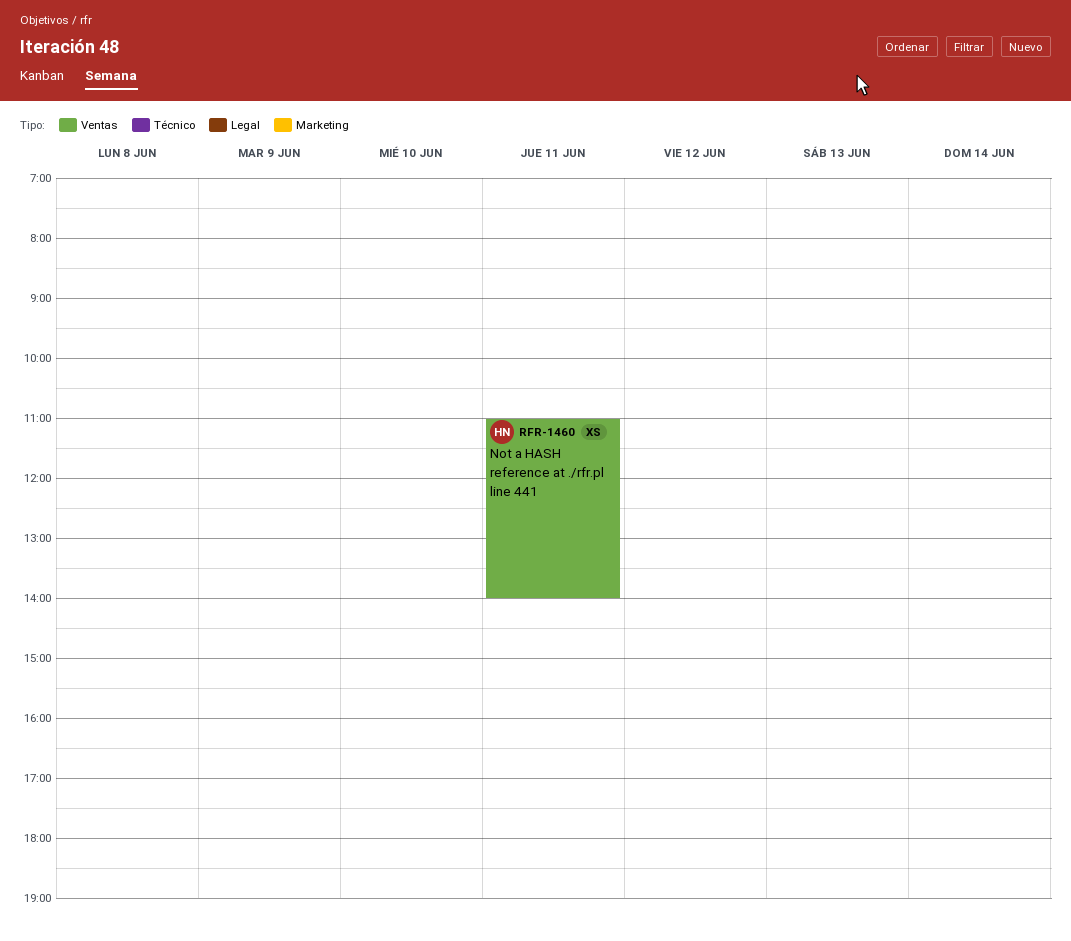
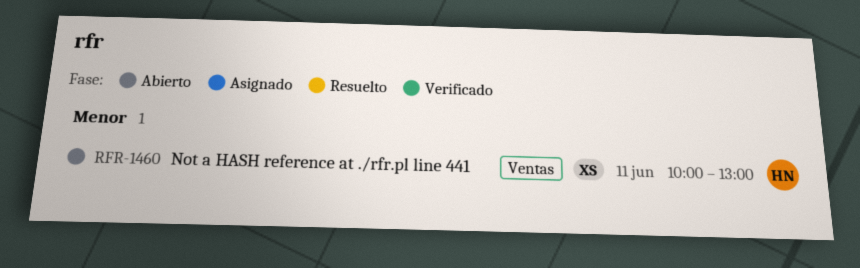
RFR-1460, begins: 11:00 -> 10:00
RFR-1460, ends: 14:00 -> 13:00

